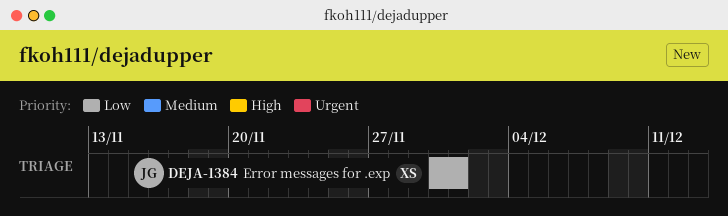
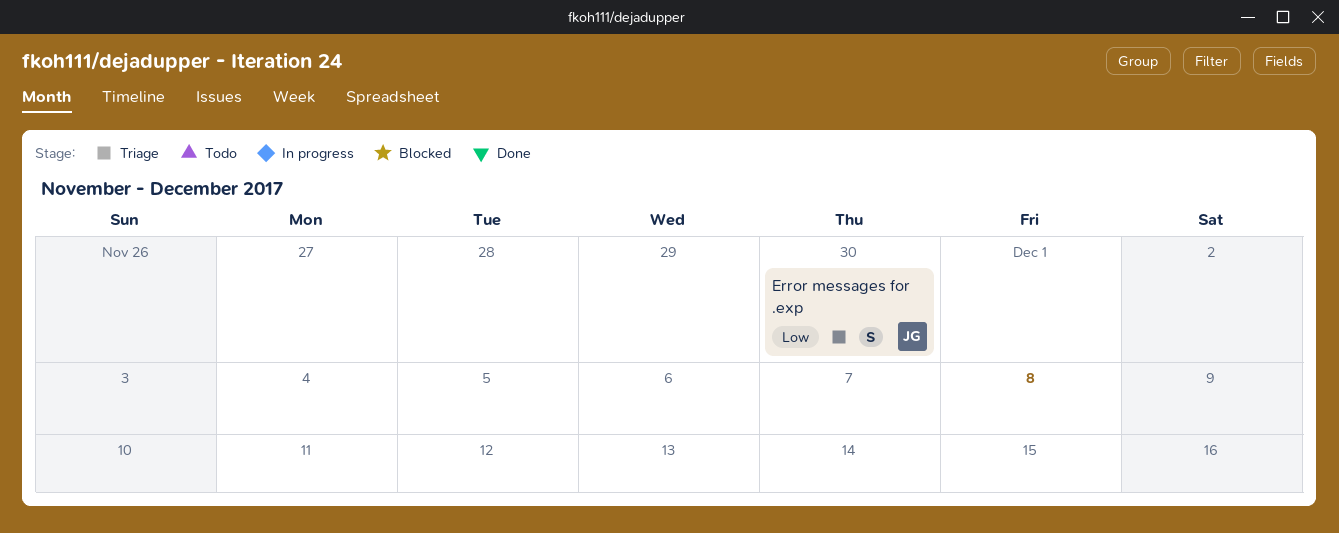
Error messages for .exp, estimate: XS -> S
Error messages for .exp, due: Dec 1 -> Nov 30

